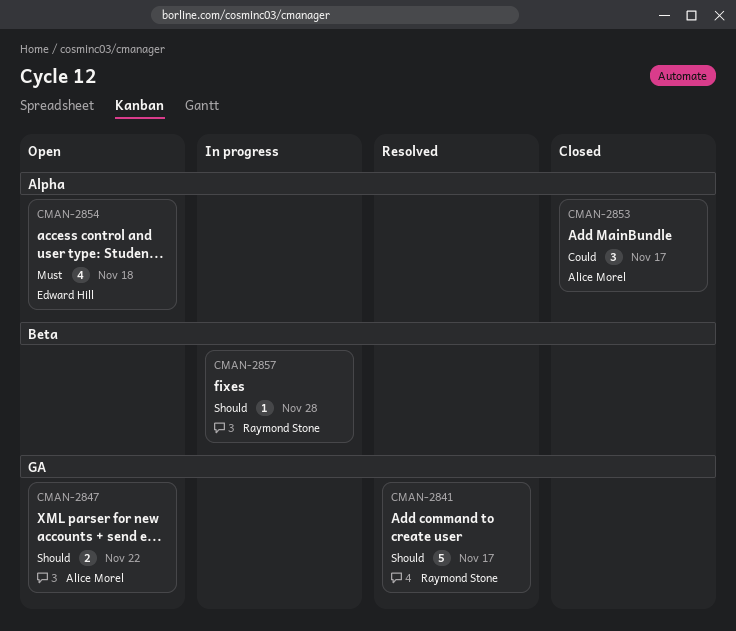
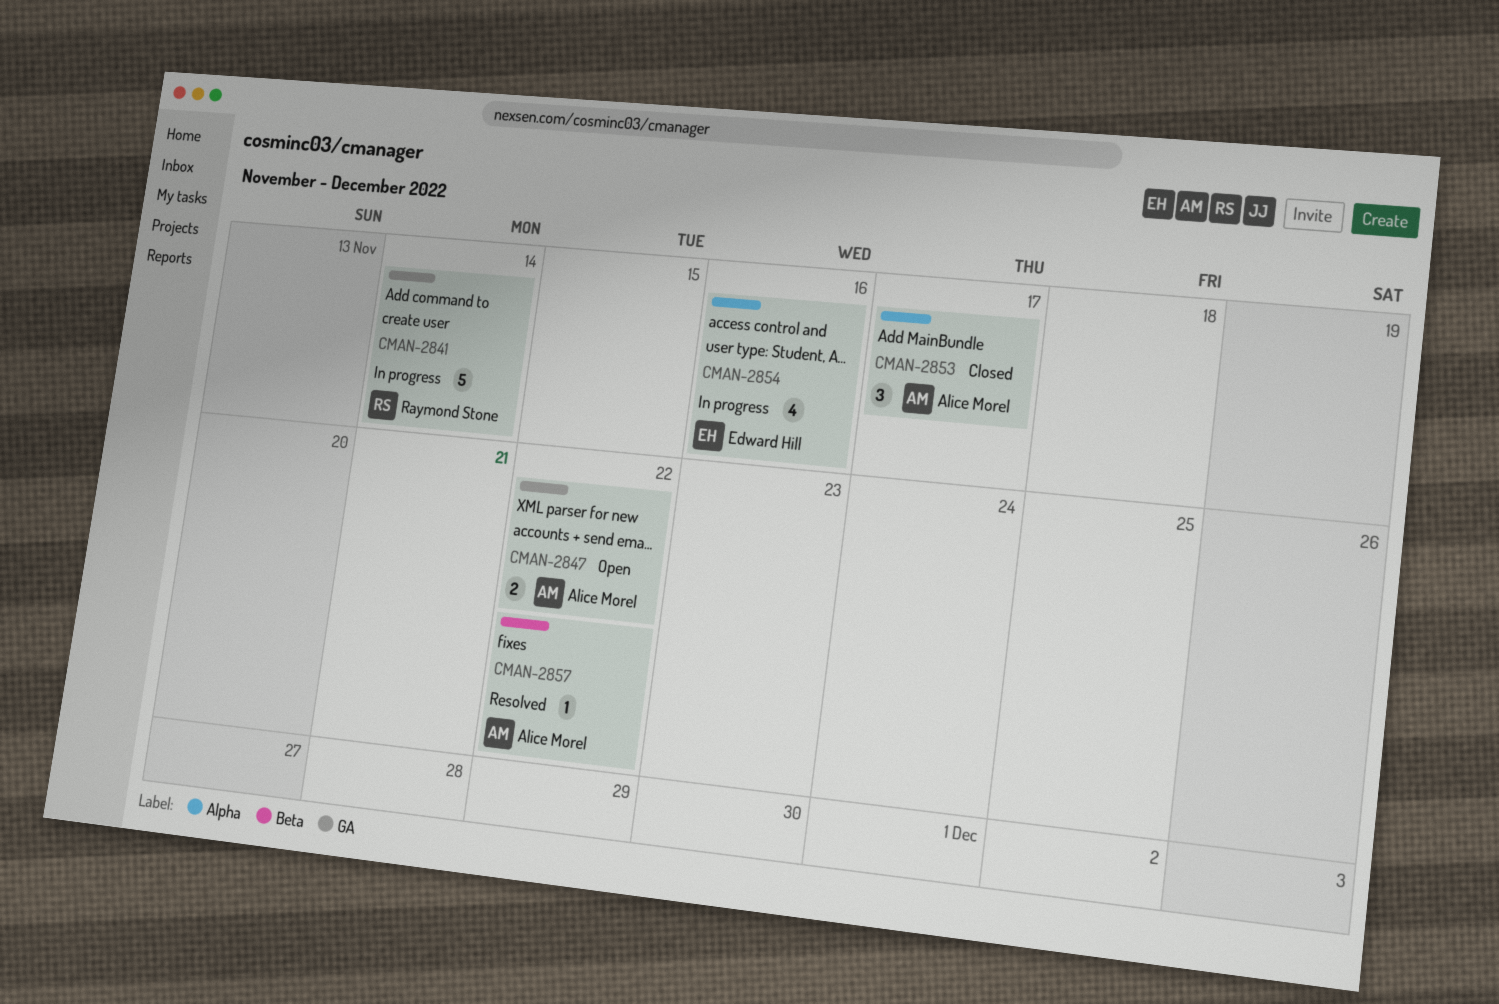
CMAN-2841, status: Resolved -> In progress
CMAN-2841, due: Nov 17 -> Nov 14
CMAN-2854, status: Open -> In progress
CMAN-2854, due: Nov 18 -> Nov 16
CMAN-2857, status: In progress -> Resolved
CMAN-2857, owner: Raymond Stone -> Alice Morel
CMAN-2857, due: Nov 28 -> Nov 22

